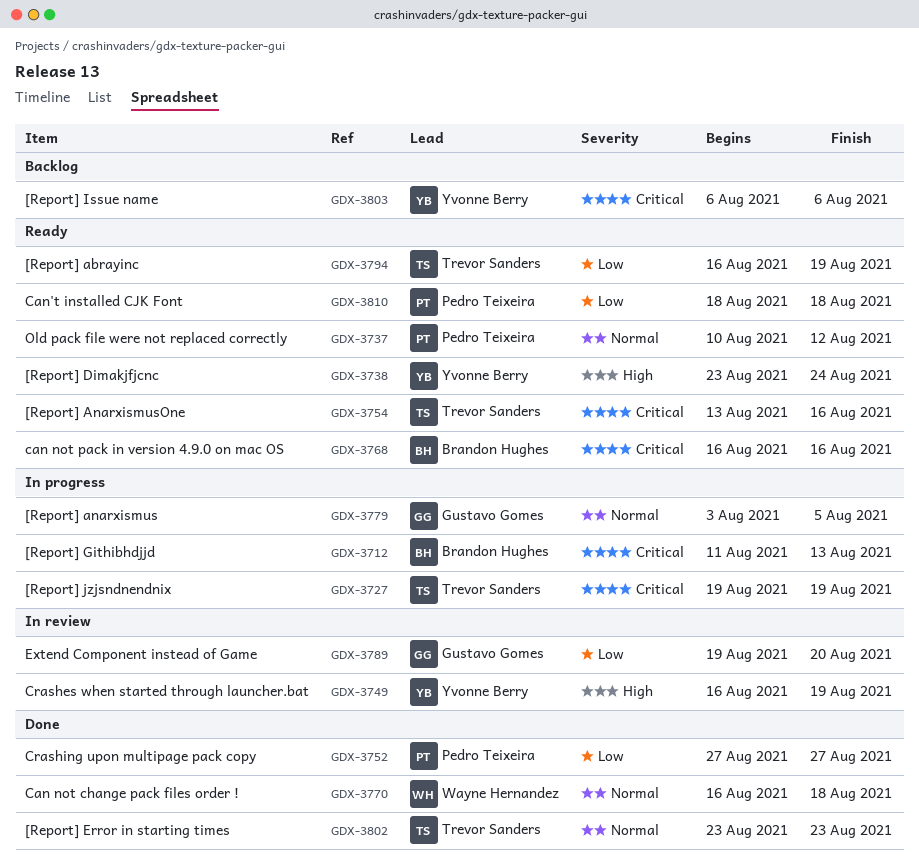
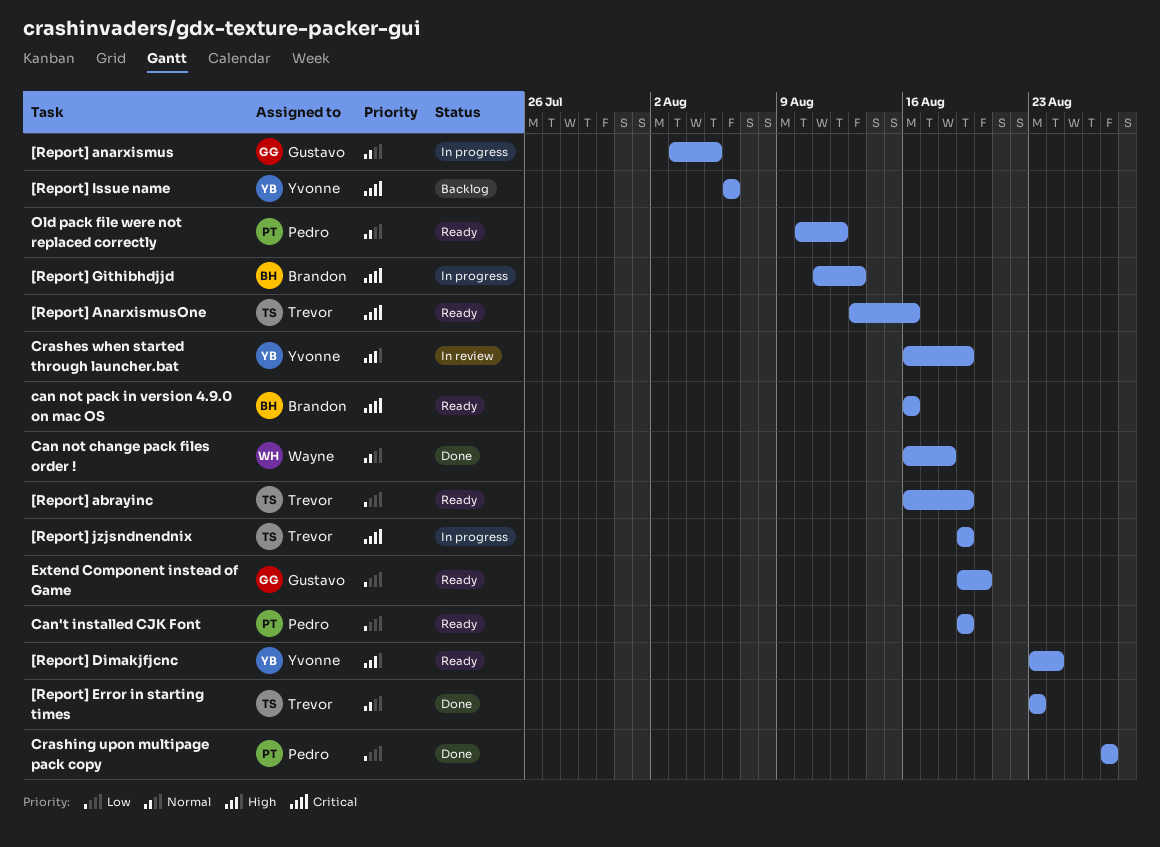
Can't installed CJK Font, start: Aug 18 -> Aug 19
Can't installed CJK Font, due: Aug 18 -> Aug 19
Extend Component instead of Game, status: In review -> Ready

